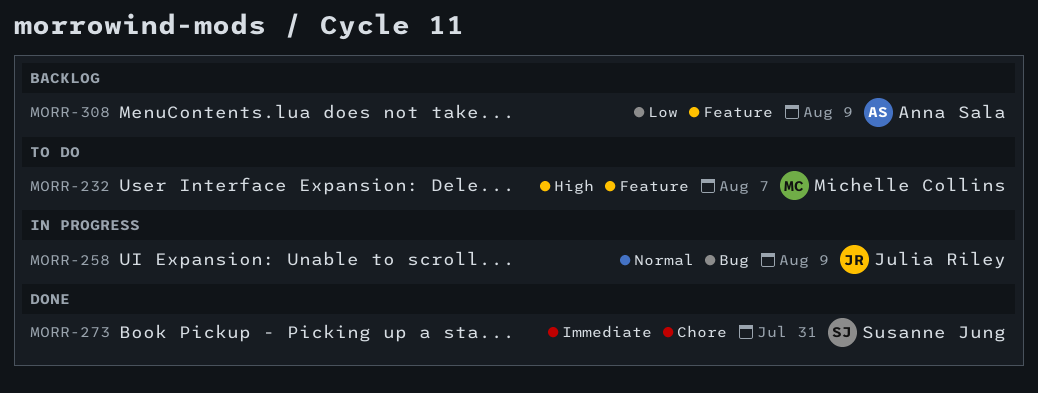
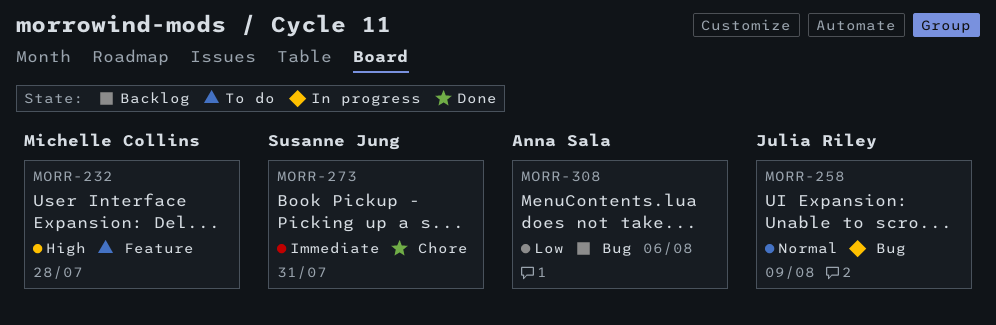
MORR-232, due: Aug 7 -> Jul 28
MORR-308, label: Feature -> Bug
MORR-308, due: Aug 9 -> Aug 6

